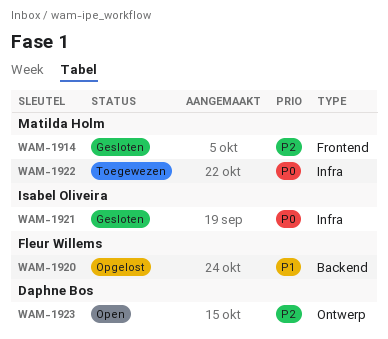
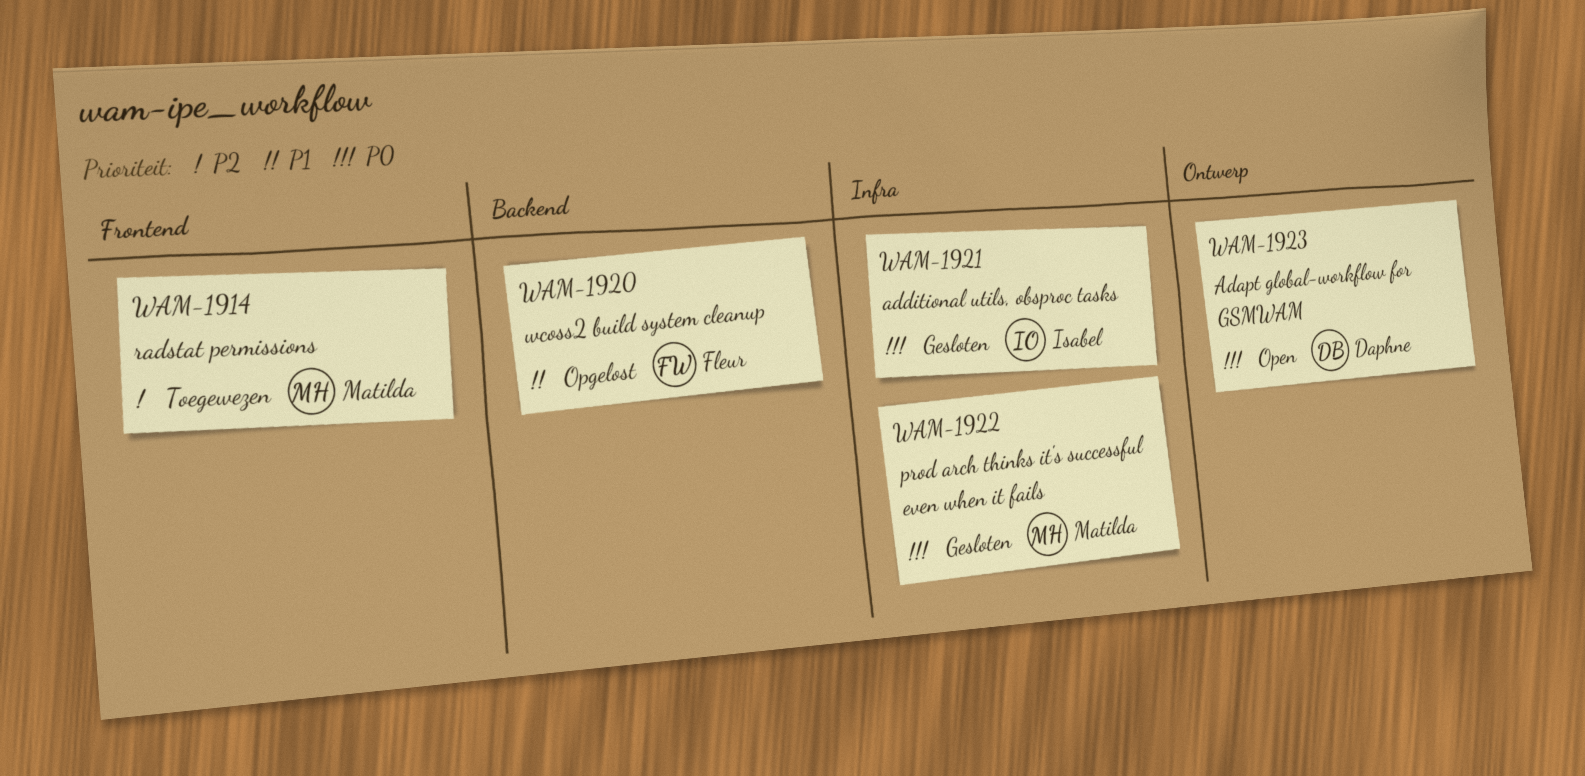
WAM-1914, status: Gesloten -> Toegewezen
WAM-1922, status: Toegewezen -> Gesloten
WAM-1923, priority: P2 -> P0

